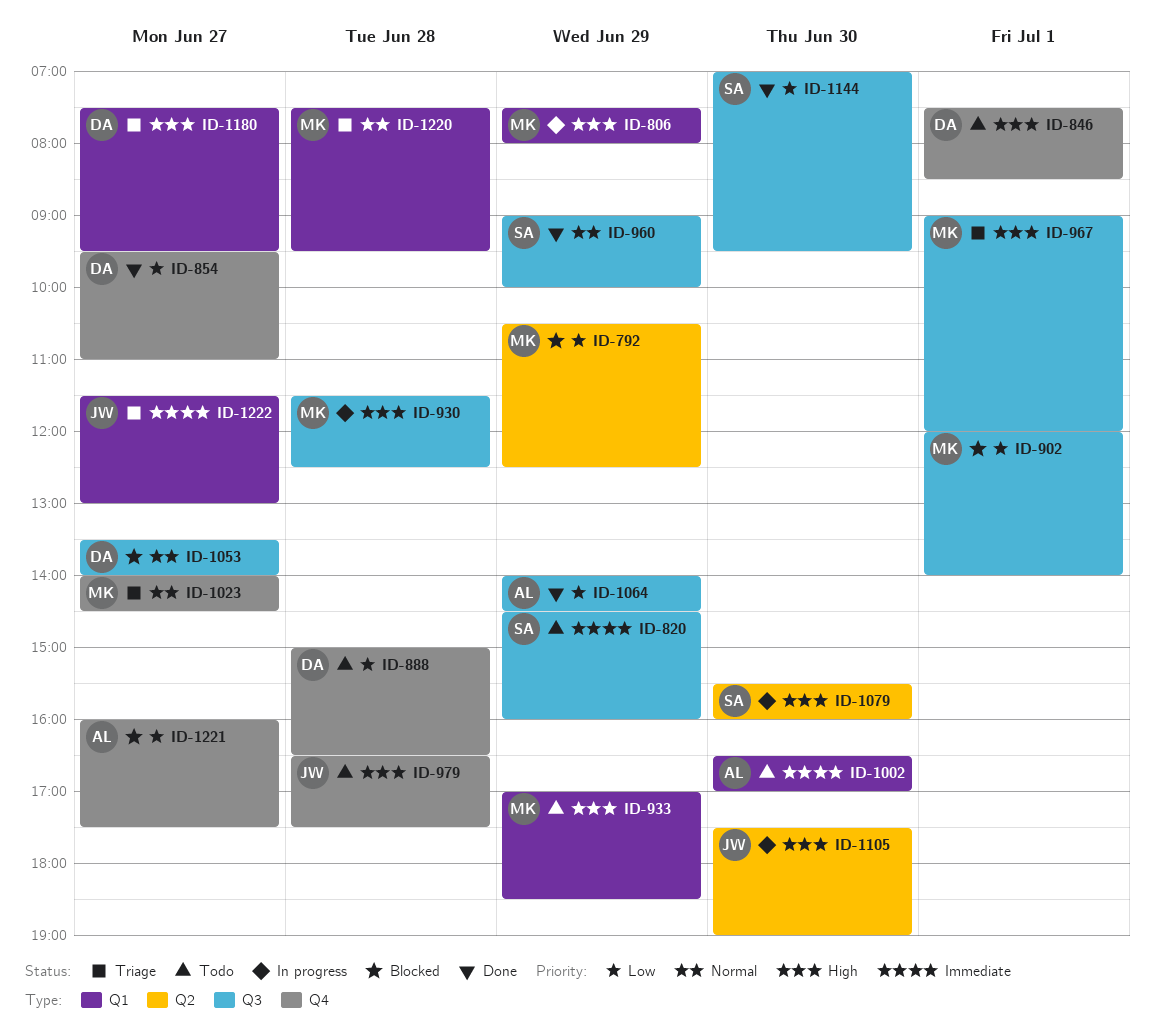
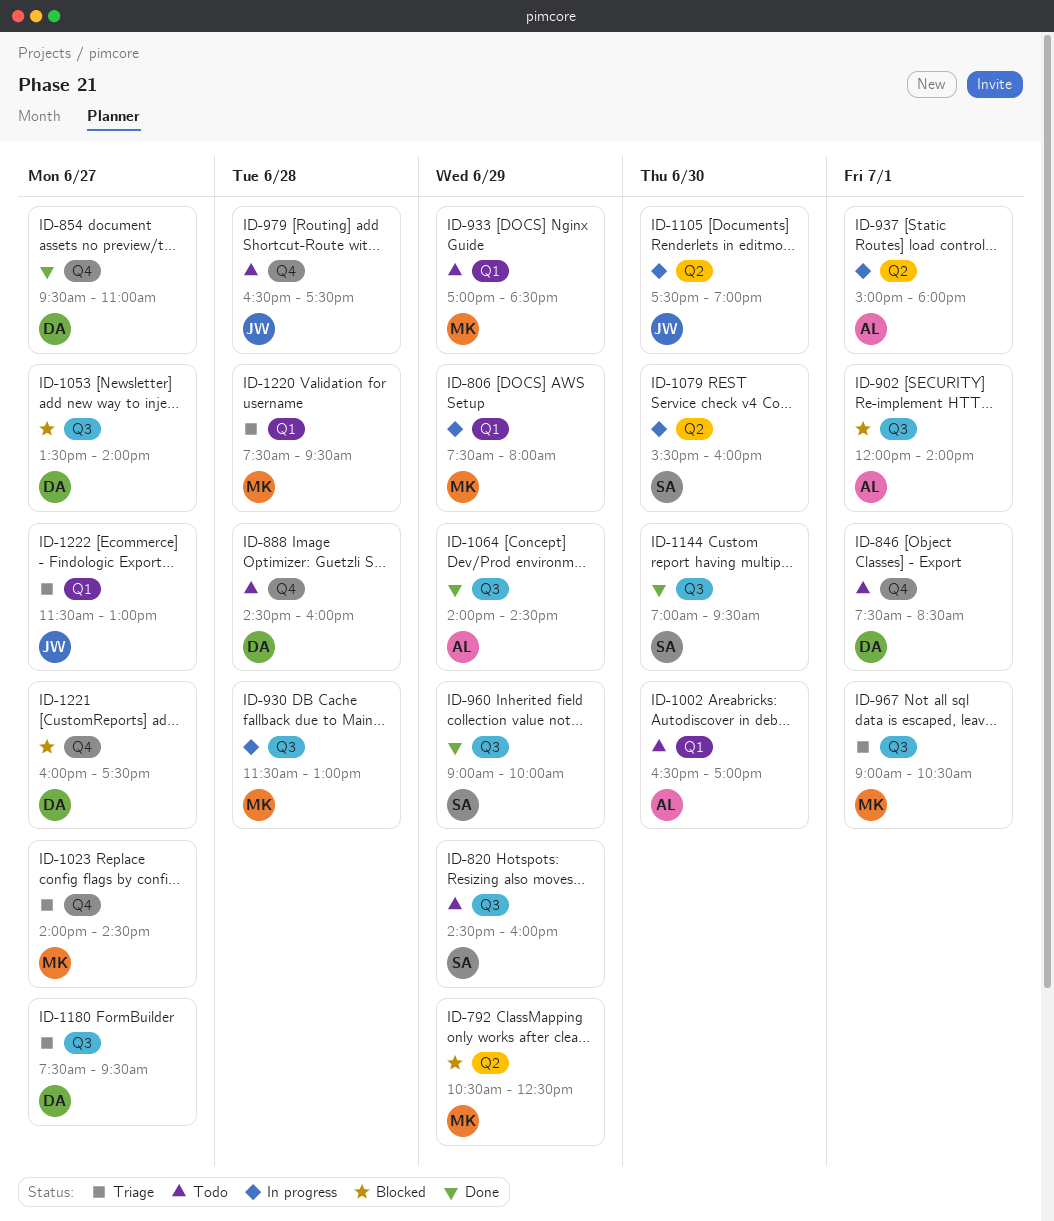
ID-888, begins: 15:00 -> 14:30
ID-888, ends: 16:30 -> 16:00
ID-902, owner: MK -> AL
ID-930, ends: 12:30 -> 13:00
ID-937: none -> present
ID-967, ends: 12:00 -> 10:30
ID-1180, label: Q1 -> Q3
ID-1221, owner: AL -> DA

